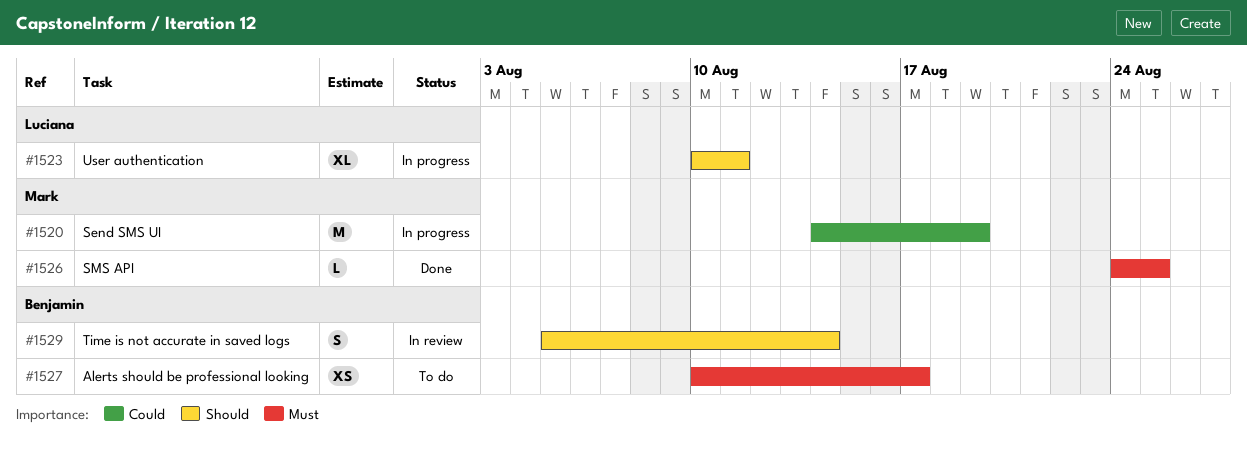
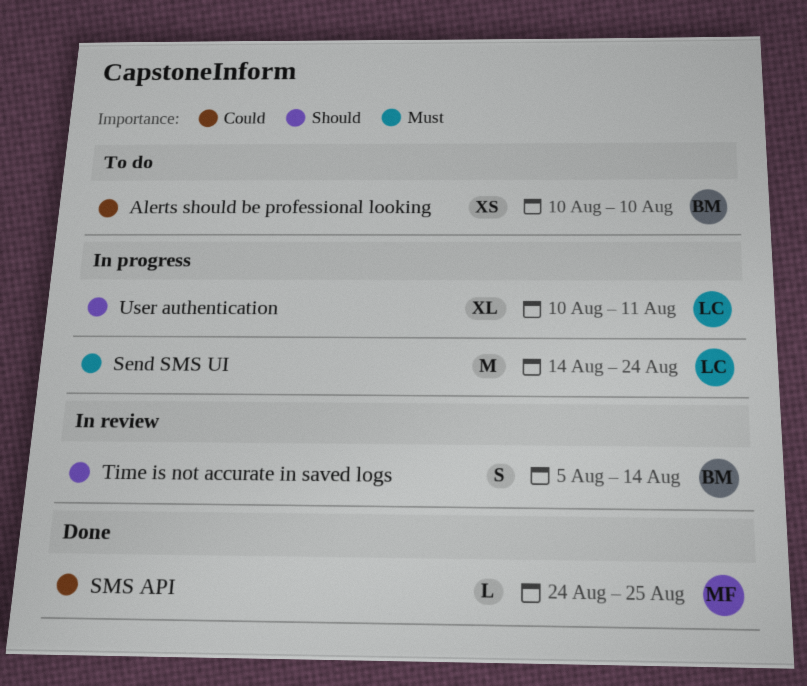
Alerts should be professional looking, priority: Must -> Could
Alerts should be professional looking, due: Aug 17 -> Aug 10
Send SMS UI, owner: Mark -> Luciana
Send SMS UI, priority: Could -> Must
Send SMS UI, due: Aug 19 -> Aug 24
SMS API, priority: Must -> Could

